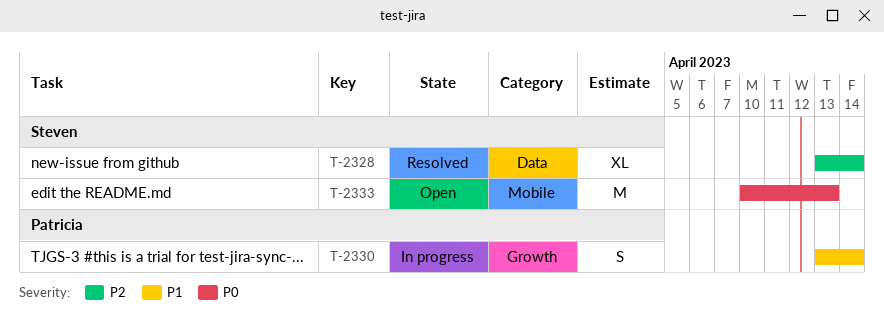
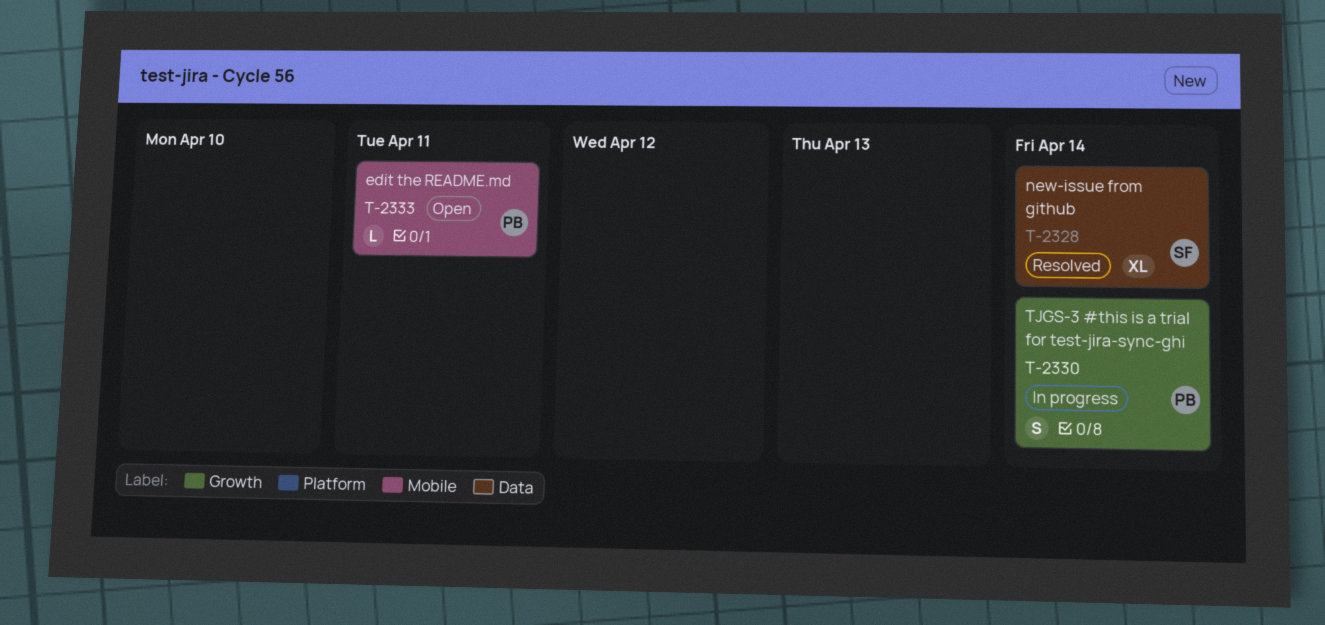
T-2333, owner: Steven -> Patricia
T-2333, estimate: M -> L
T-2333, due: Apr 13 -> Apr 11

